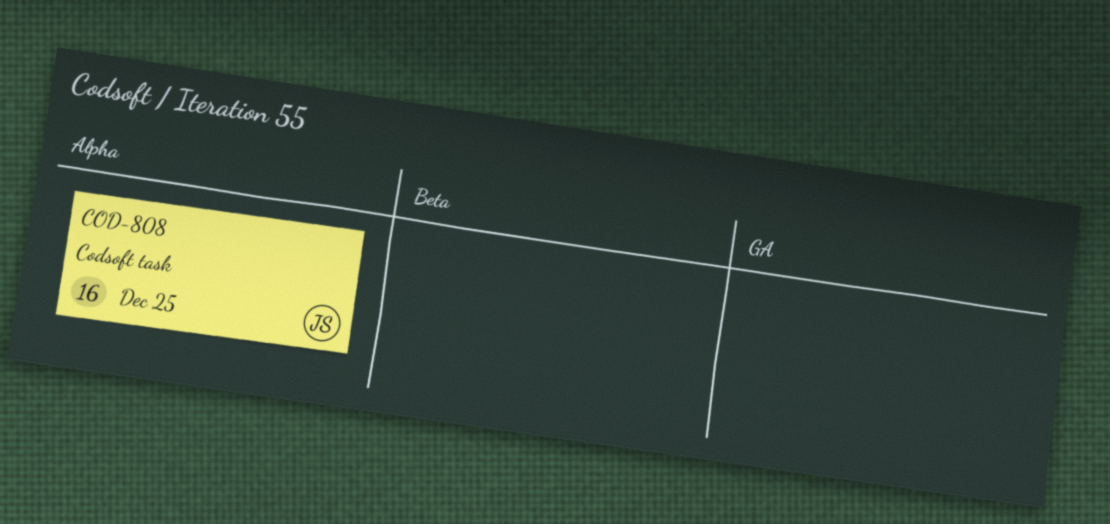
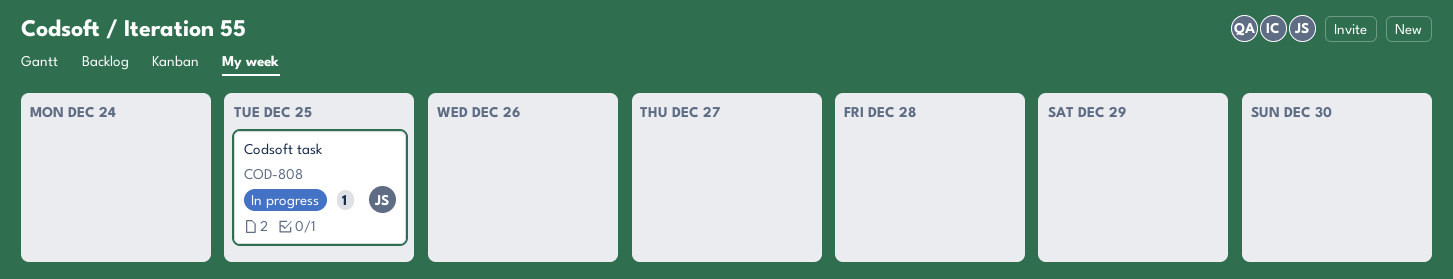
COD-808, estimate: 16 -> 1

